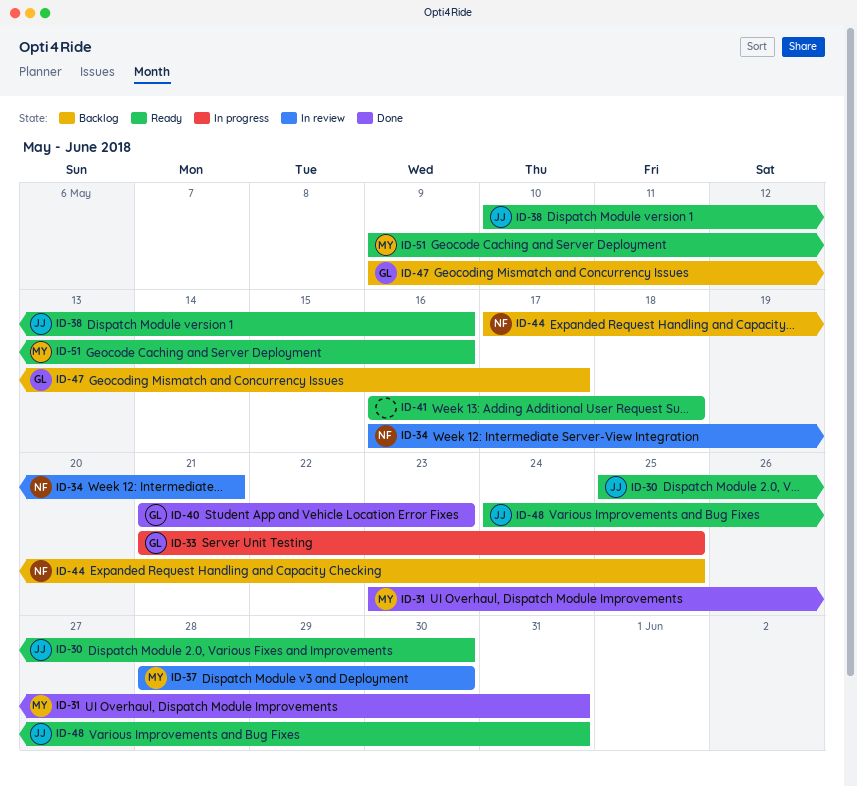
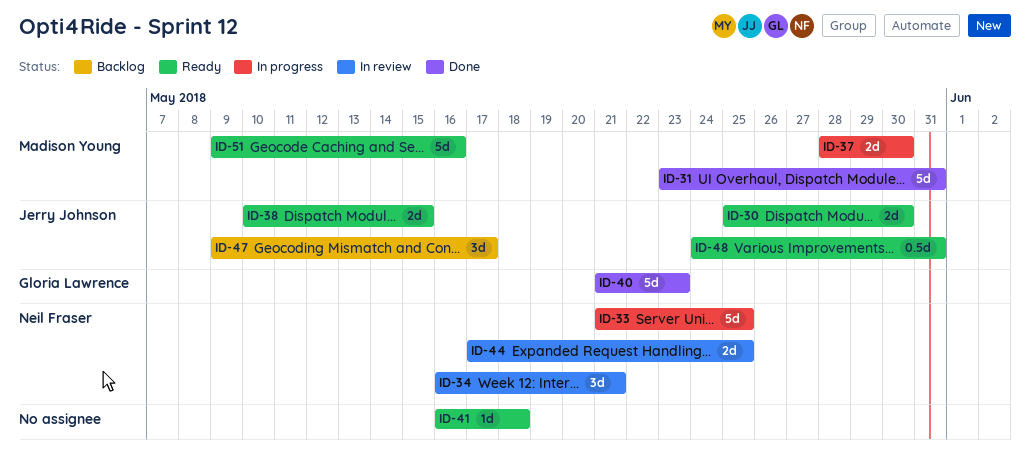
ID-33, owner: Gloria Lawrence -> Neil Fraser
ID-37, status: In review -> In progress
ID-38, due: May 16 -> May 15
ID-44, status: Backlog -> In review
ID-47, owner: Gloria Lawrence -> Jerry Johnson

